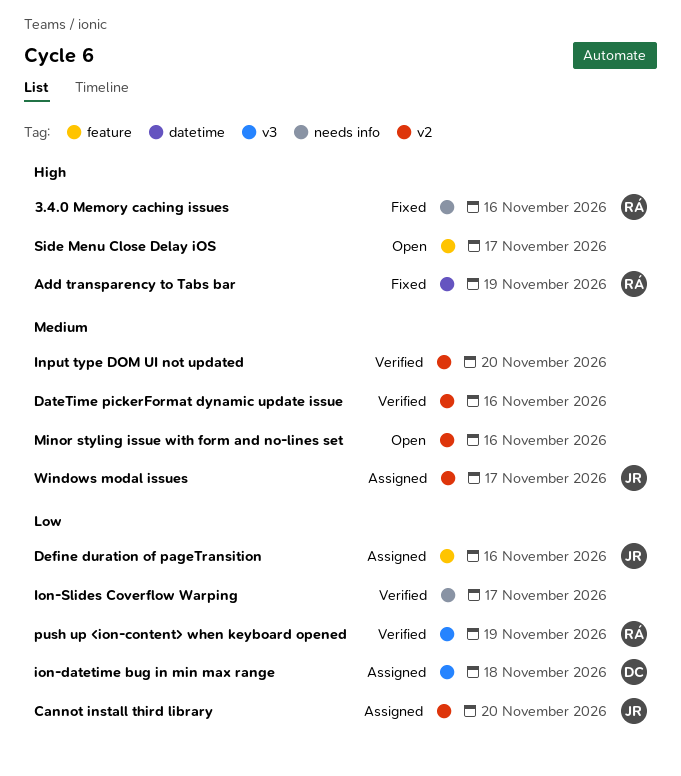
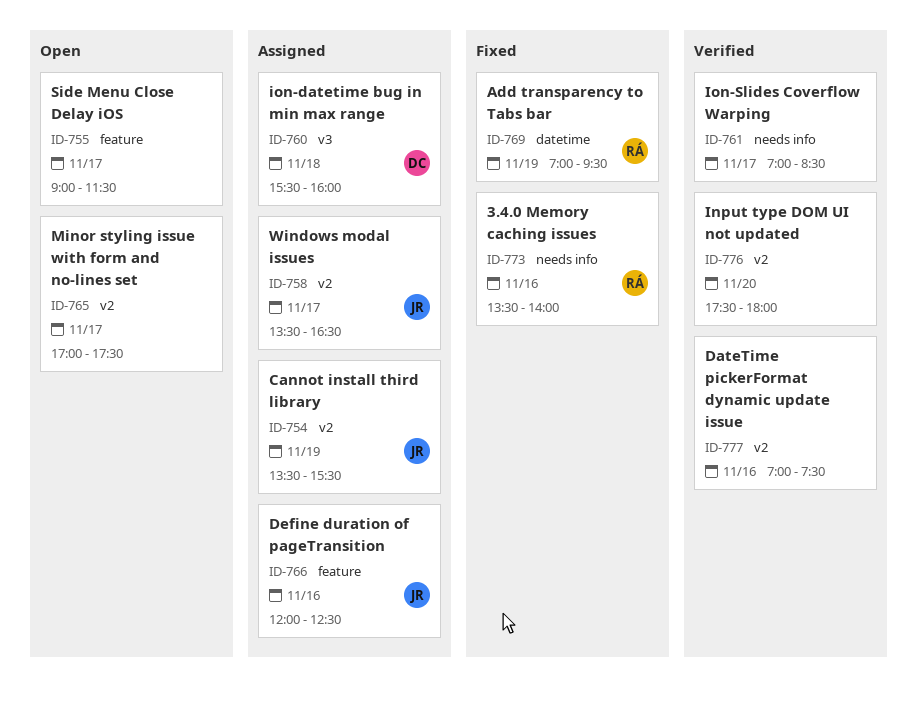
Cannot install third library, day: Nov 20 -> Nov 19
Minor styling issue with form and no-lines set, day: Nov 16 -> Nov 17
push up <ion-content> when keyboard opened: present -> none

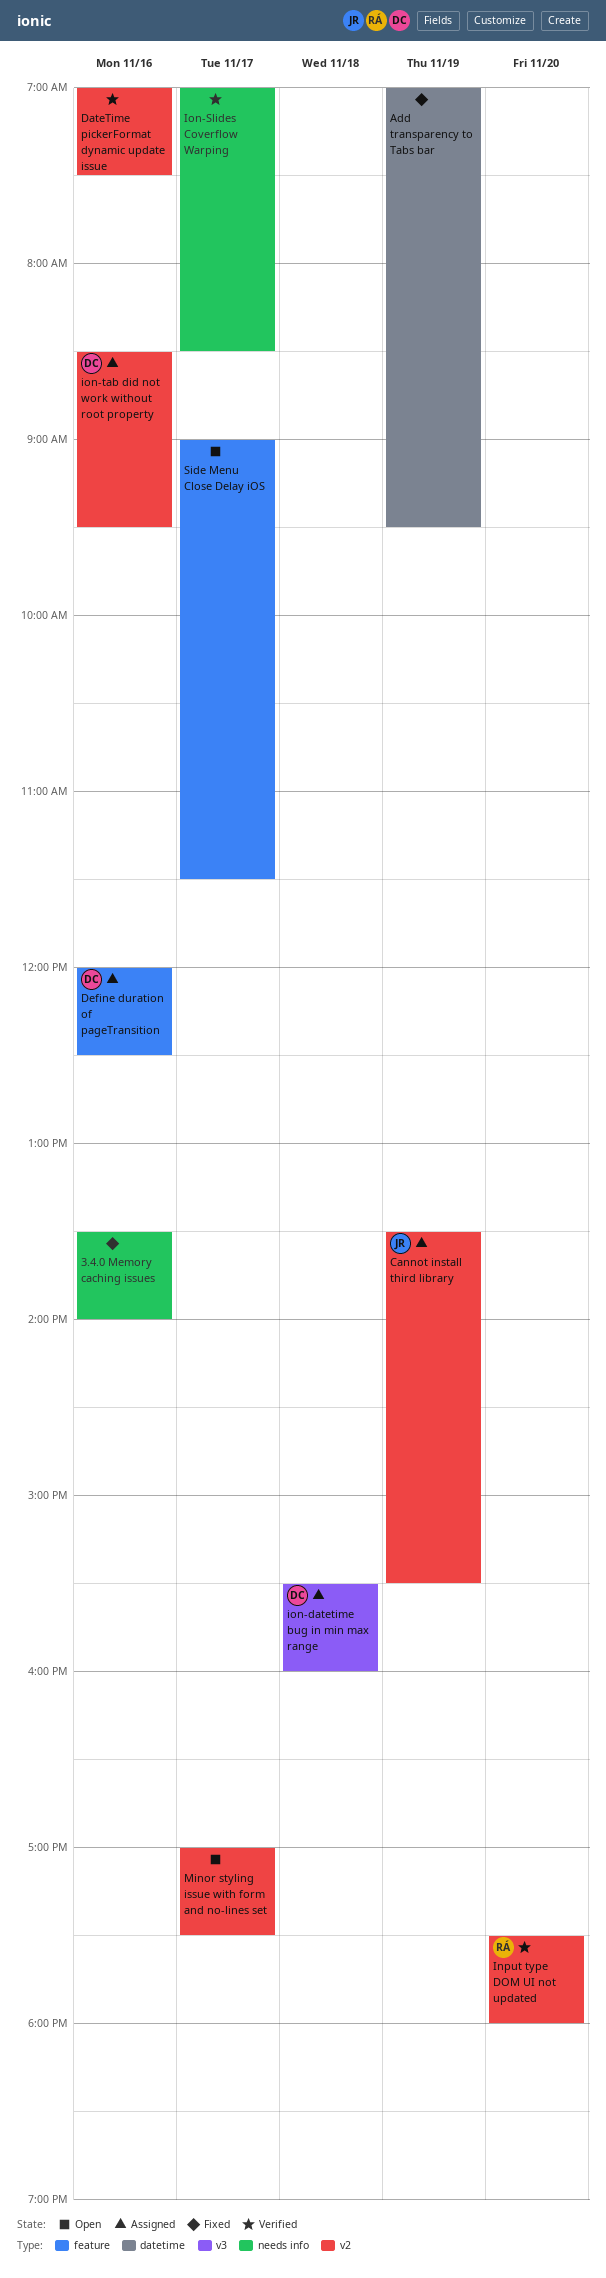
3.4.0 Memory caching issues, owner: RÁ -> none
Add transparency to Tabs bar, owner: RÁ -> none
Define duration of pageTransition, owner: JR -> DC
Input type DOM UI not updated, owner: none -> RÁ
ion-tab did not work without root property: none -> present
Windows modal issues: present -> none

